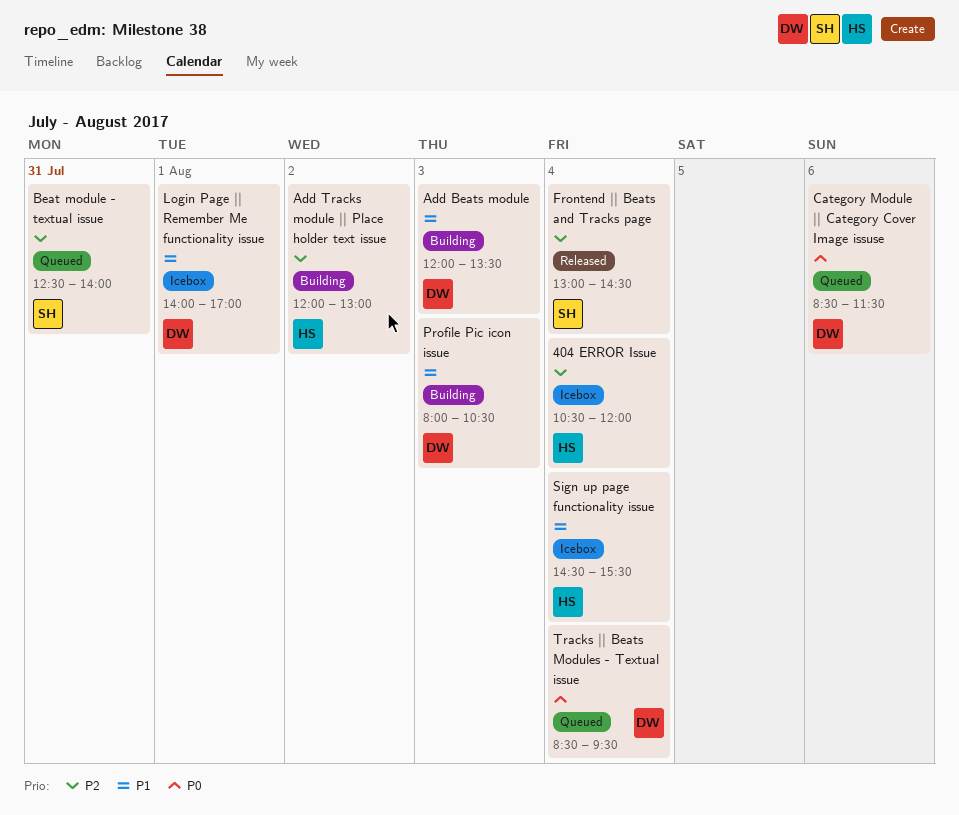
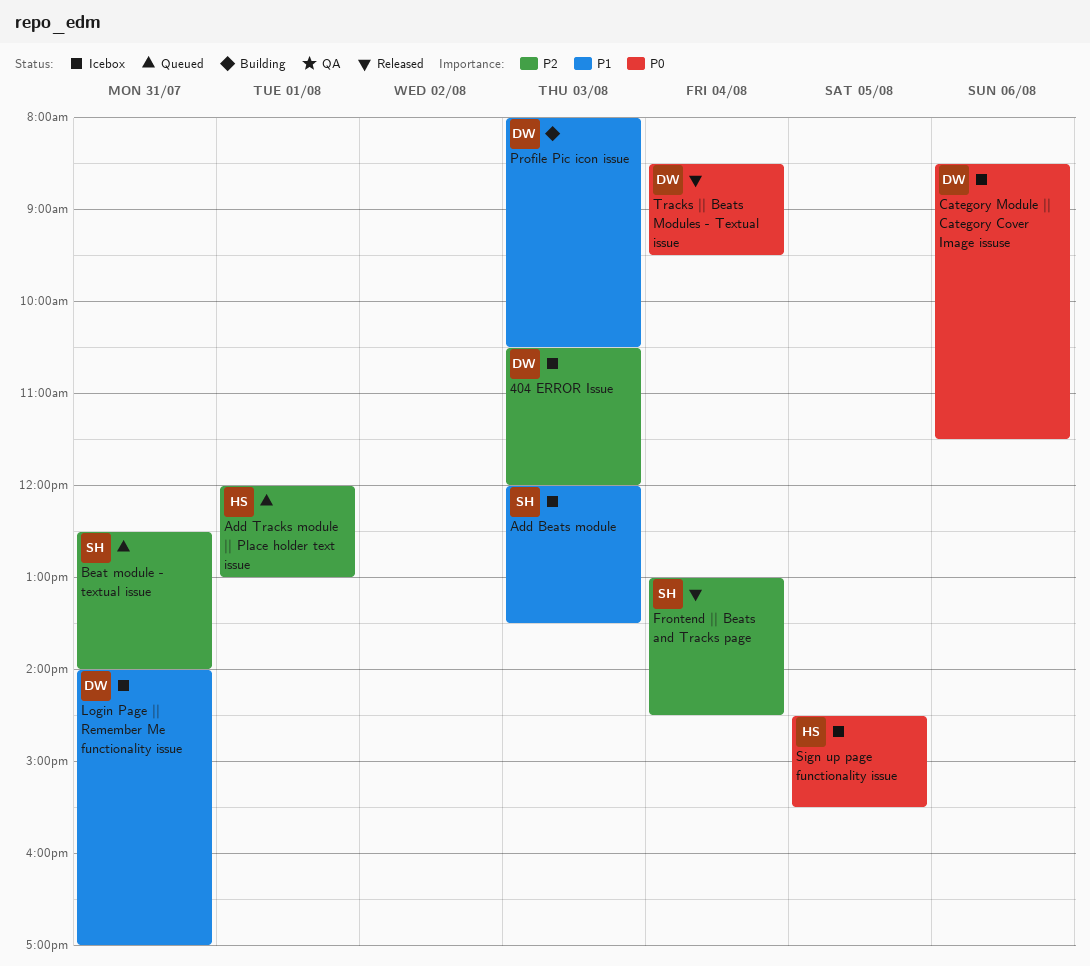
404 ERROR Issue, owner: HS -> DW
404 ERROR Issue, day: Aug 4 -> Aug 3
Add Beats module, status: Building -> Icebox
Add Beats module, owner: DW -> SH
Add Tracks module || Place holder text issue, status: Building -> Queued
Add Tracks module || Place holder text issue, day: Aug 2 -> Aug 1
Category Module || Category Cover Image issuse, status: Queued -> Icebox
Login Page || Remember Me functionality issue, day: Aug 1 -> Jul 31
Sign up page functionality issue, priority: P1 -> P0
Sign up page functionality issue, day: Aug 4 -> Aug 5
Tracks || Beats Modules - Textual issue, status: Queued -> Released

